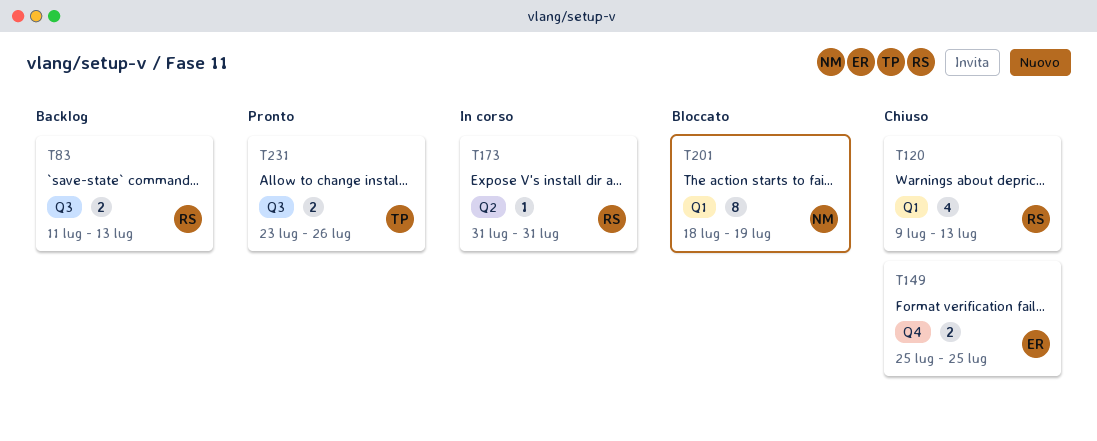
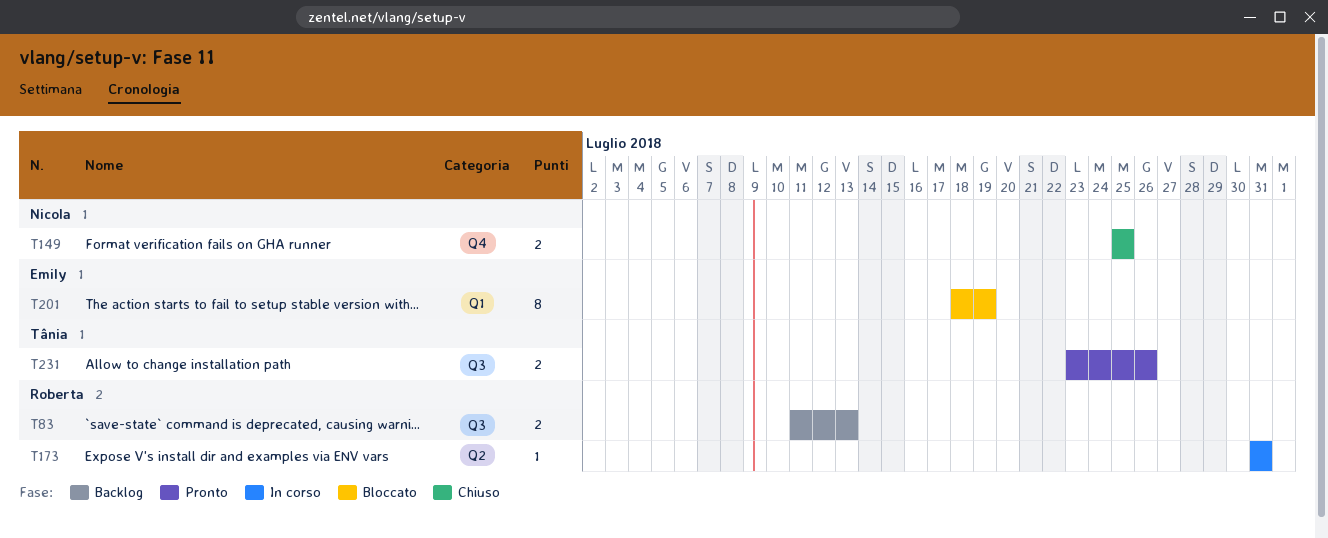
T120: present -> none
T149, owner: Emily -> Nicola
T201, owner: Nicola -> Emily

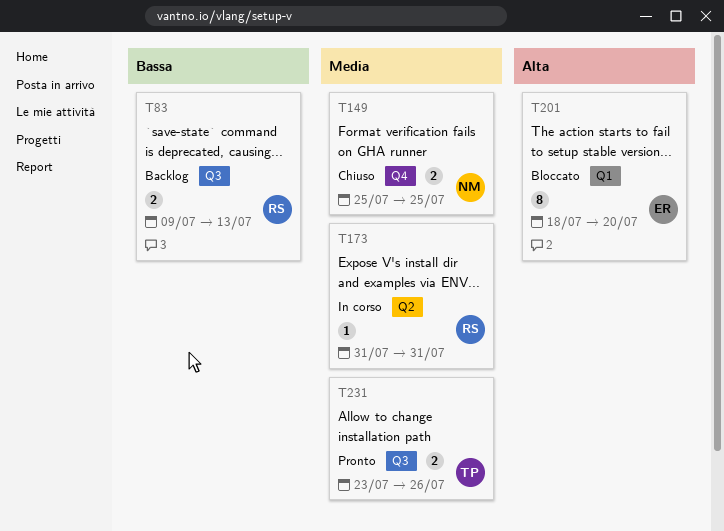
T83, start: Jul 11 -> Jul 9
T201, due: Jul 19 -> Jul 20

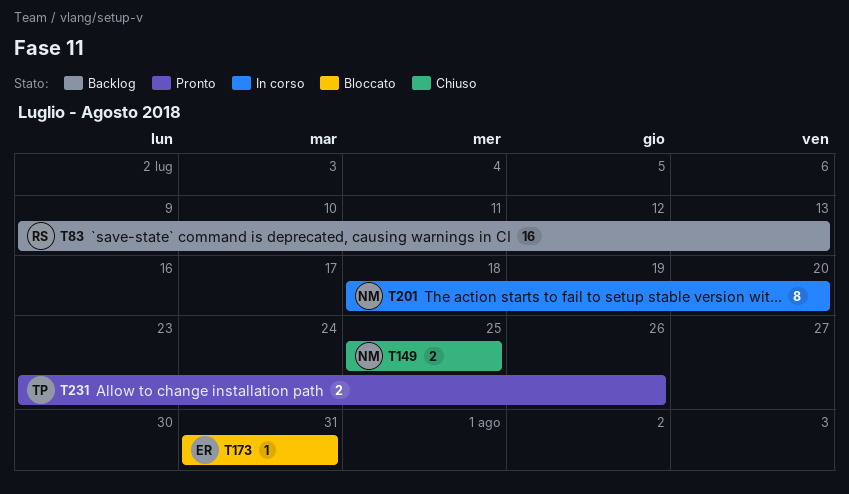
T83, estimate: 2 -> 16
T173, status: In corso -> Bloccato
T173, owner: RS -> ER
T201, status: Bloccato -> In corso
T201, owner: ER -> NM

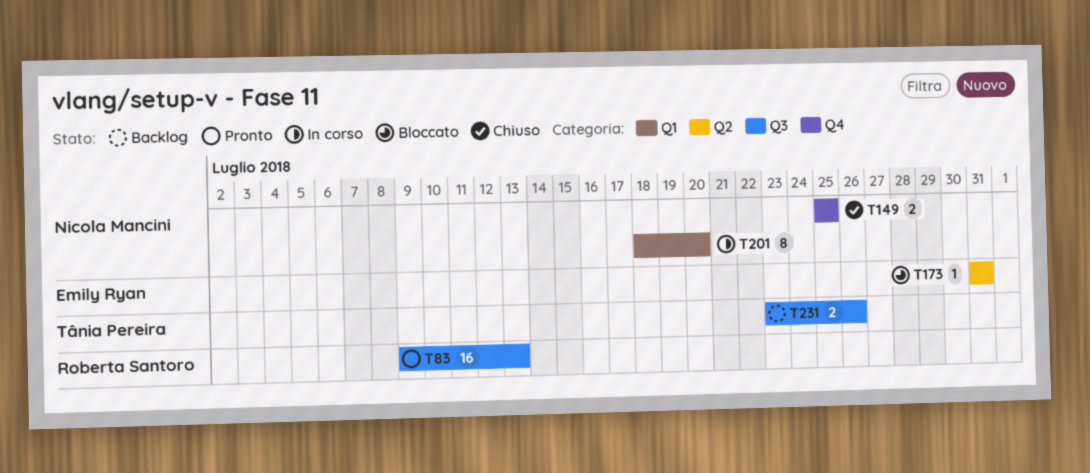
T83, status: Backlog -> Pronto
T231, status: Pronto -> Backlog

